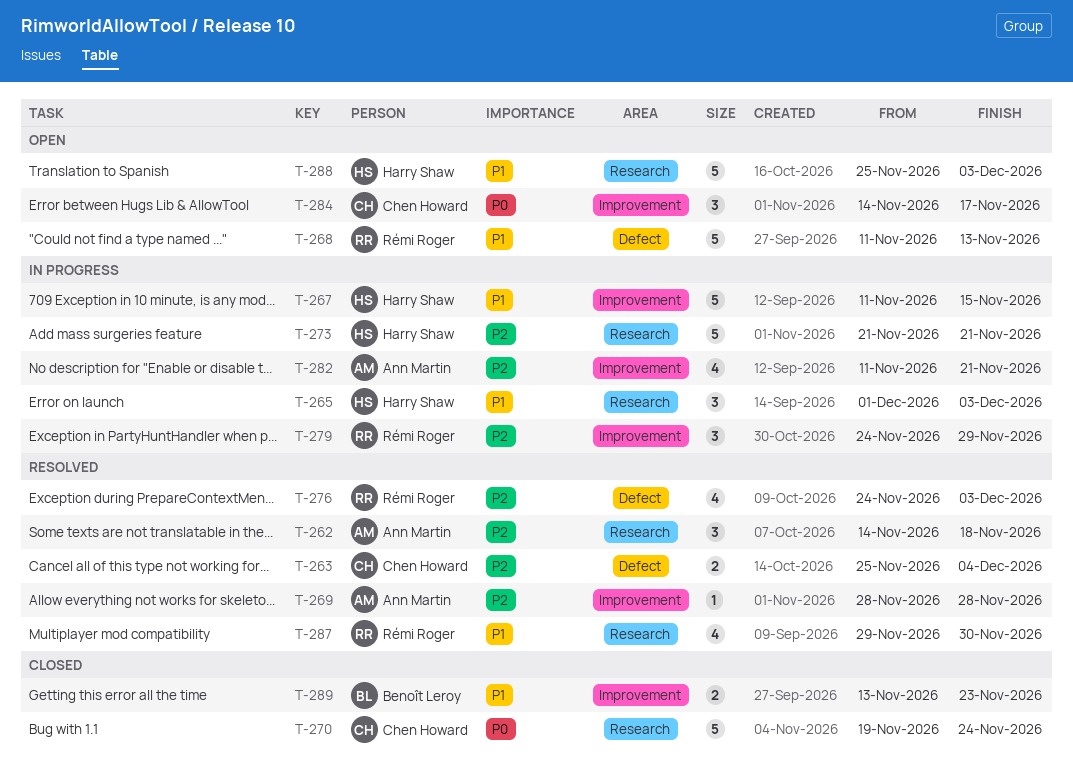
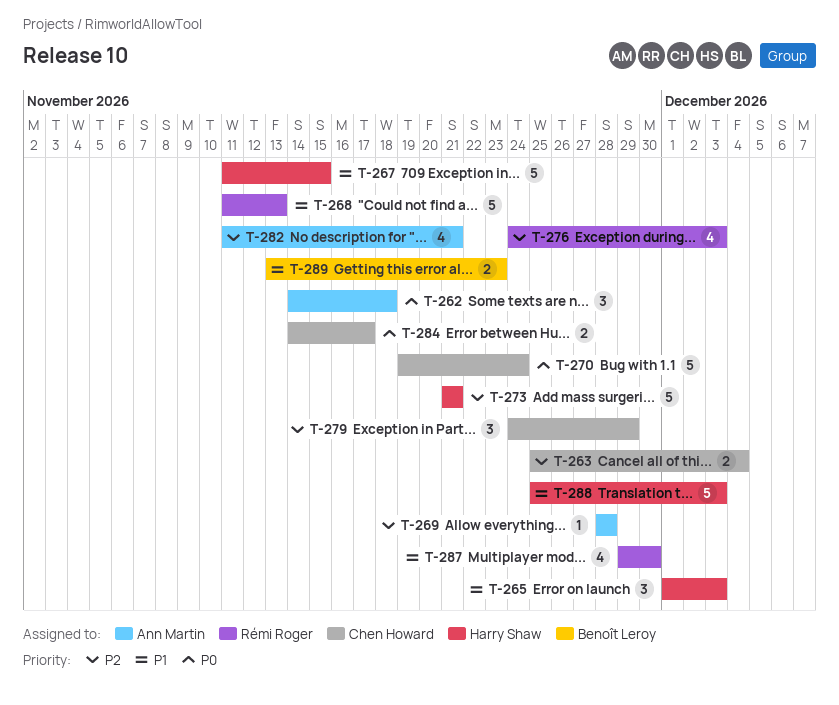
T-262, priority: P2 -> P0
T-279, owner: Rémi Roger -> Chen Howard
T-284, estimate: 3 -> 2

